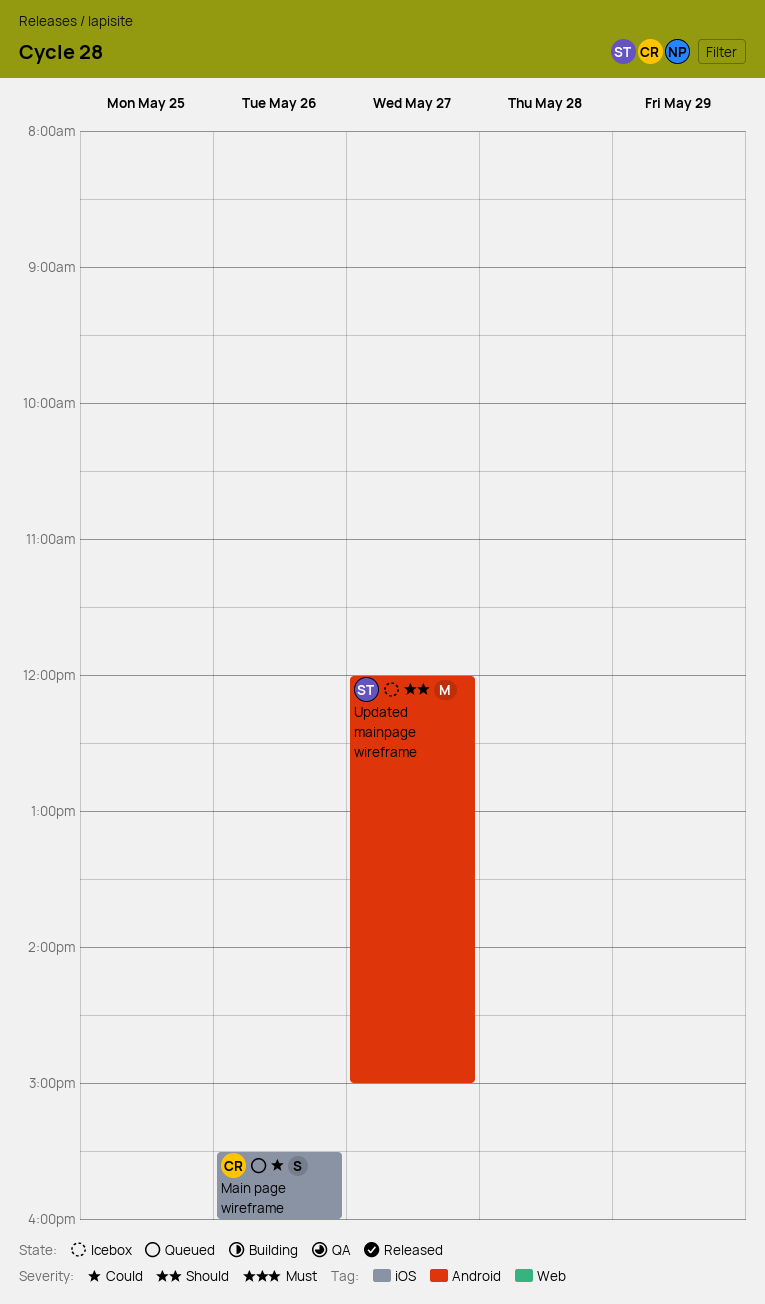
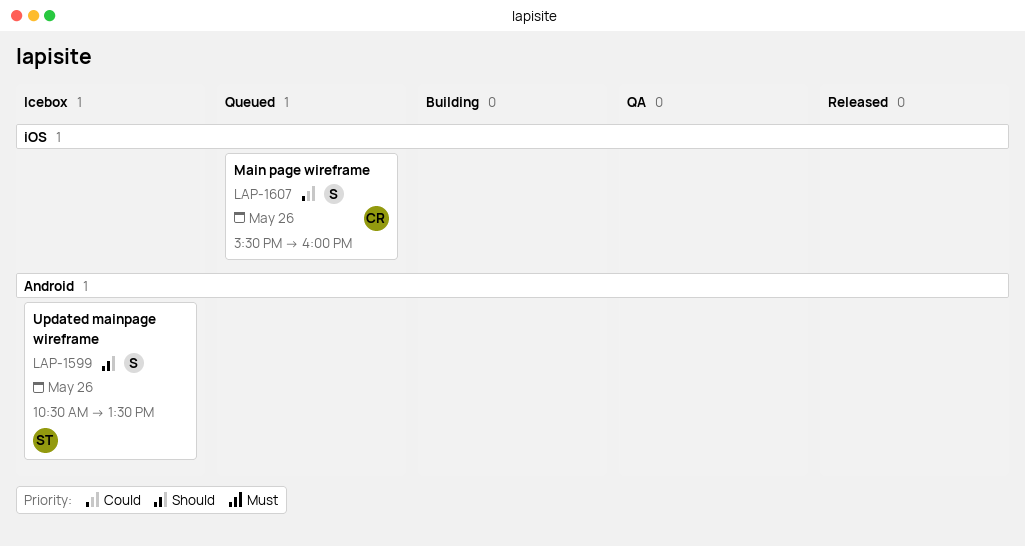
Updated mainpage wireframe, estimate: M -> S
Updated mainpage wireframe, day: May 27 -> May 26
Updated mainpage wireframe, begins: 12:00 -> 10:30
Updated mainpage wireframe, ends: 15:00 -> 13:30

